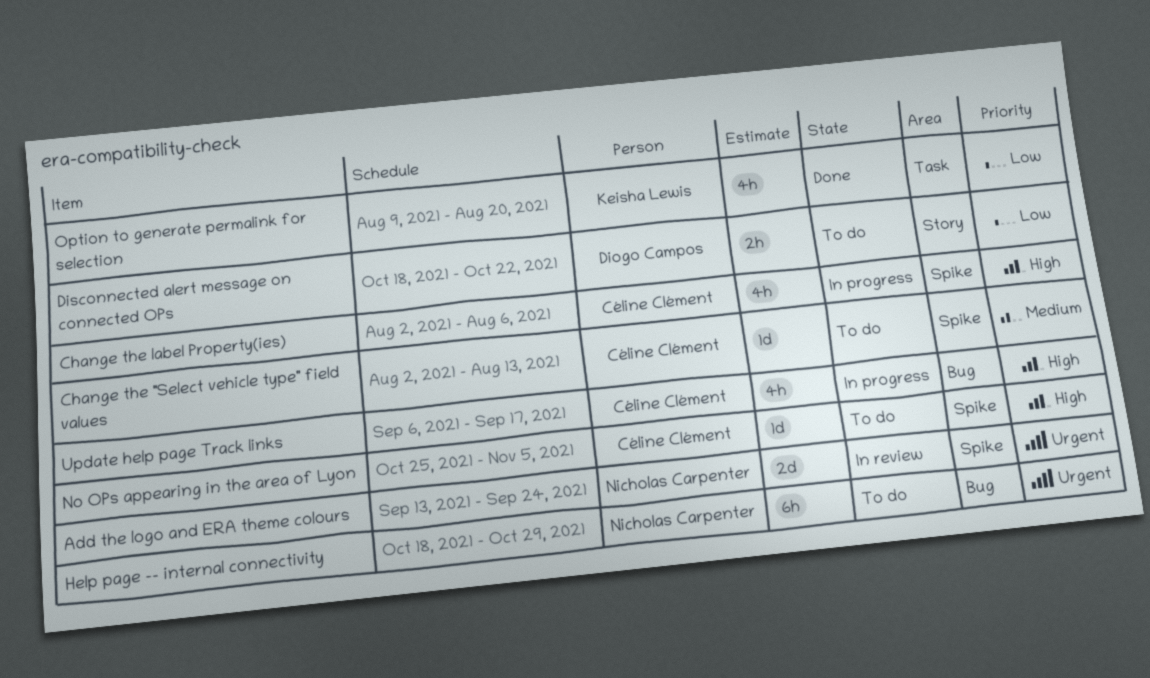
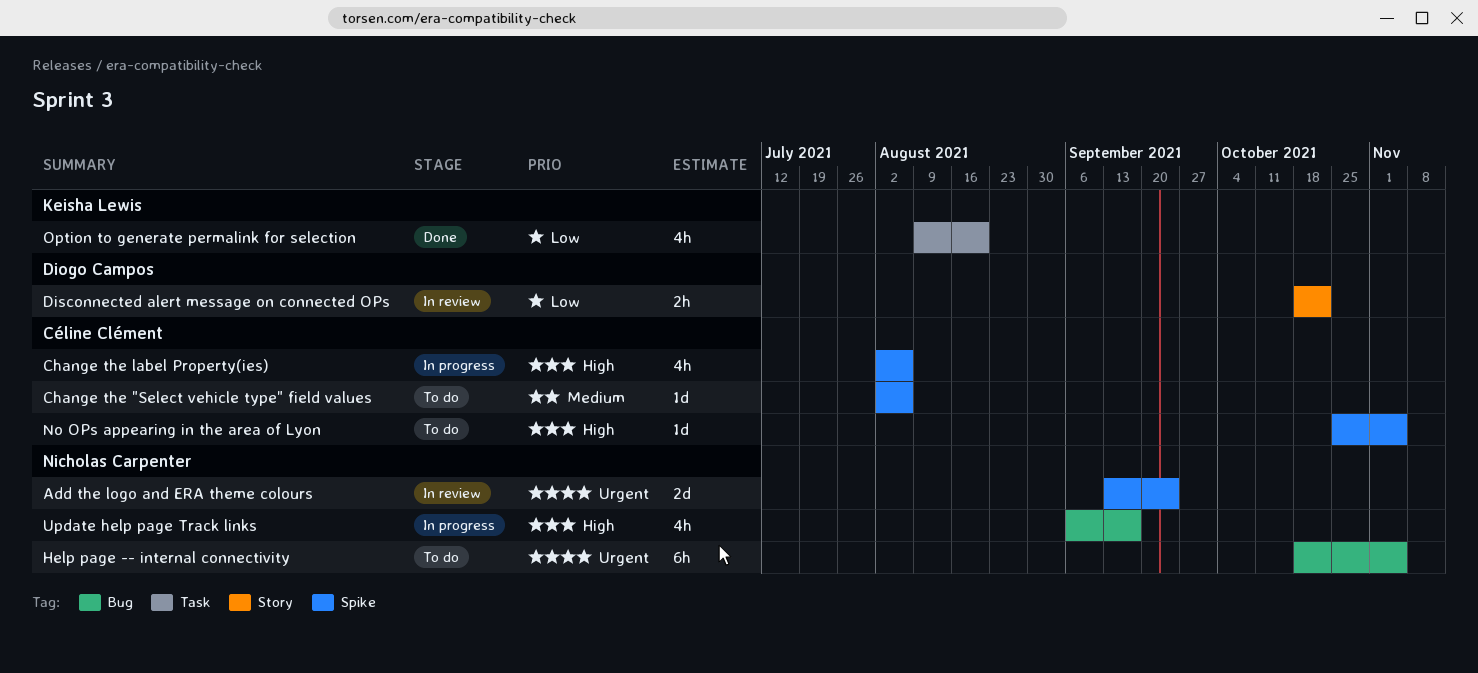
Change the "Select vehicle type" field values, due: Aug 13 -> Aug 6
Disconnected alert message on connected OPs, status: To do -> In review
Help page -- internal connectivity, due: Oct 29 -> Nov 5
Update help page Track links, owner: Céline Clément -> Nicholas Carpenter

